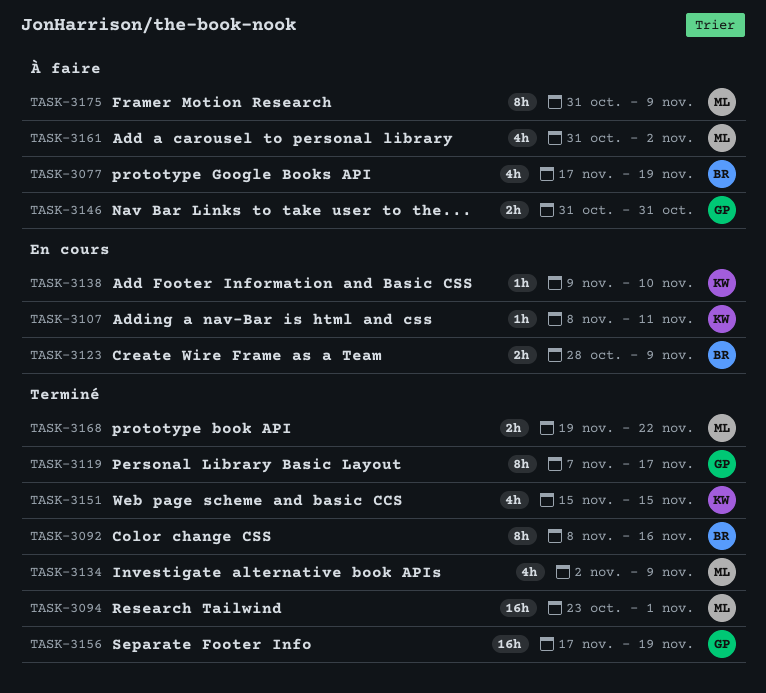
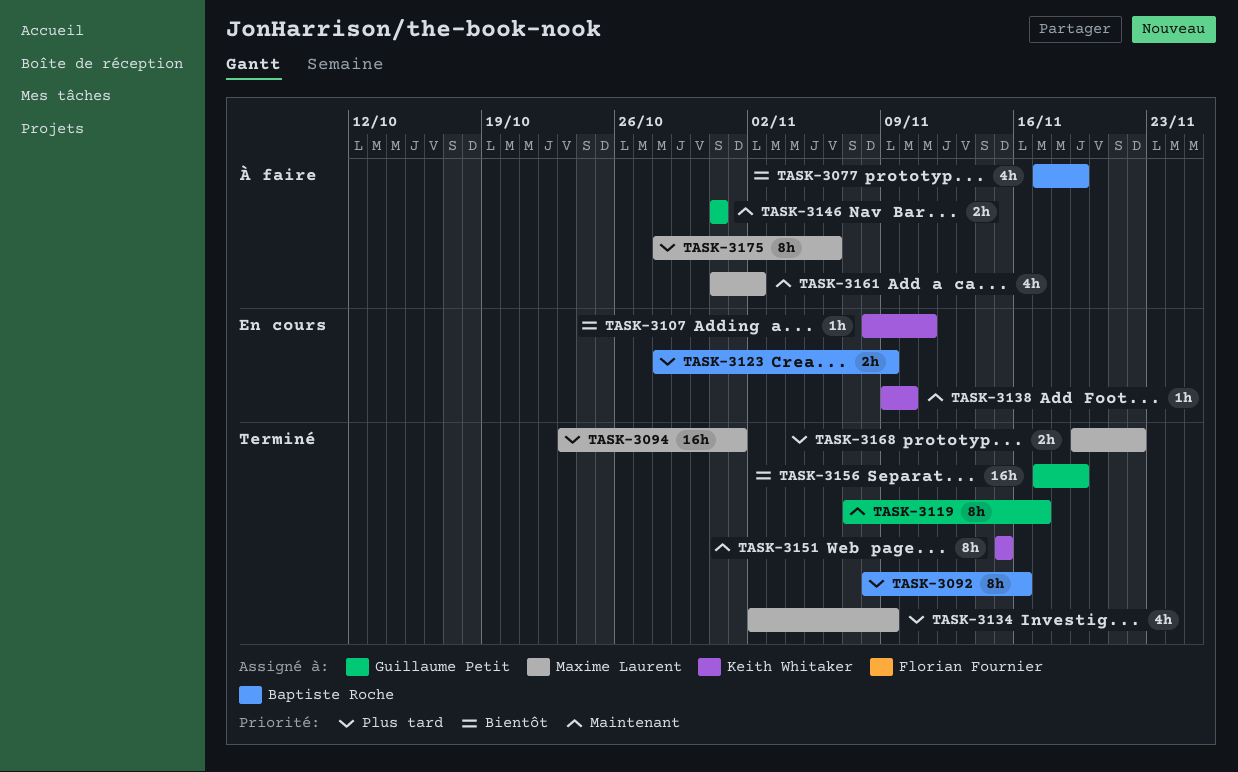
TASK-3151, estimate: 4h -> 8h
TASK-3175, start: Oct 31 -> Oct 28
TASK-3175, due: Nov 9 -> Nov 6

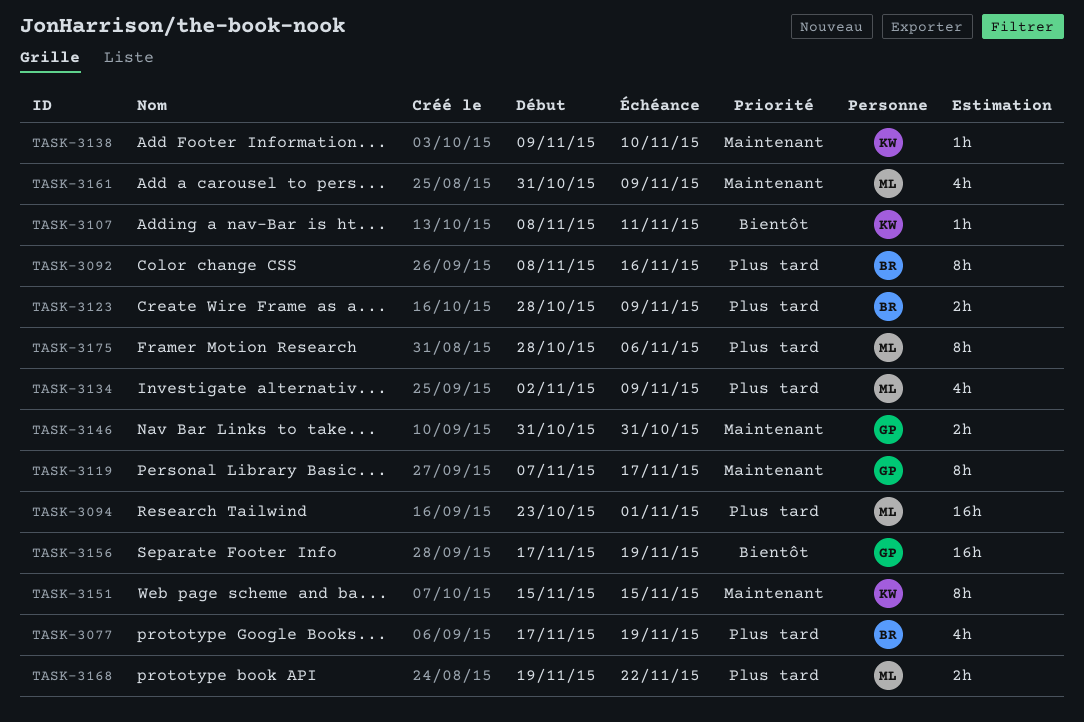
TASK-3077, priority: Bientôt -> Plus tard
TASK-3161, due: Nov 2 -> Nov 9

